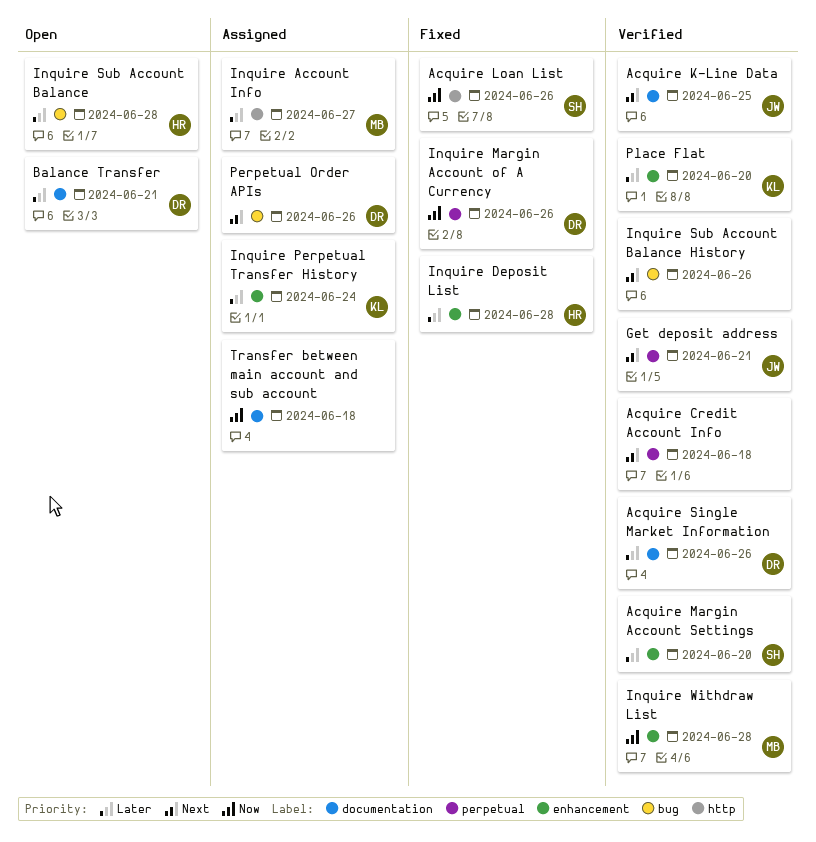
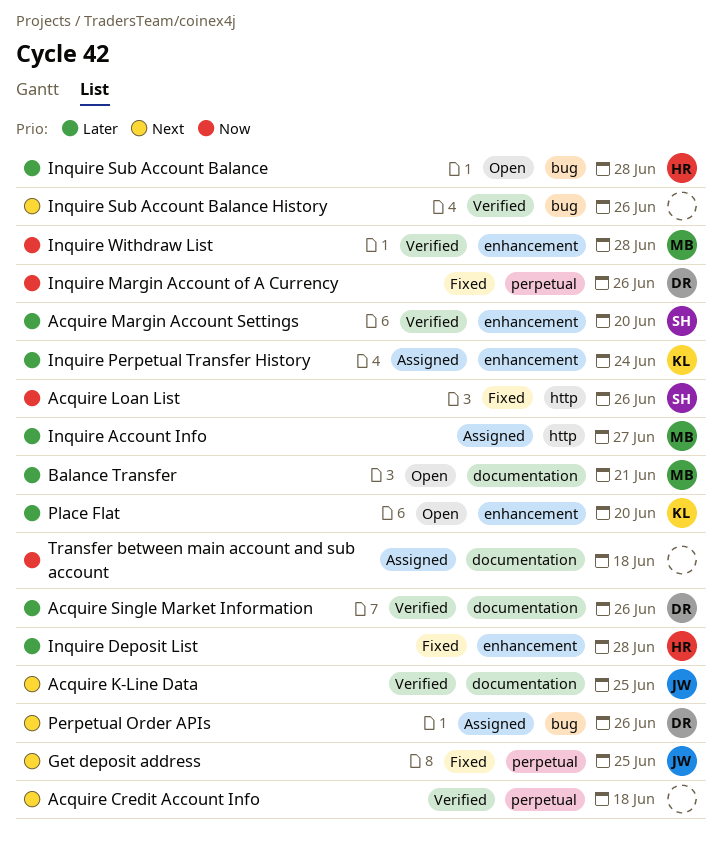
Balance Transfer, owner: DR -> MB
Get deposit address, status: Verified -> Fixed
Get deposit address, due: Jun 21 -> Jun 25
Place Flat, status: Verified -> Open

